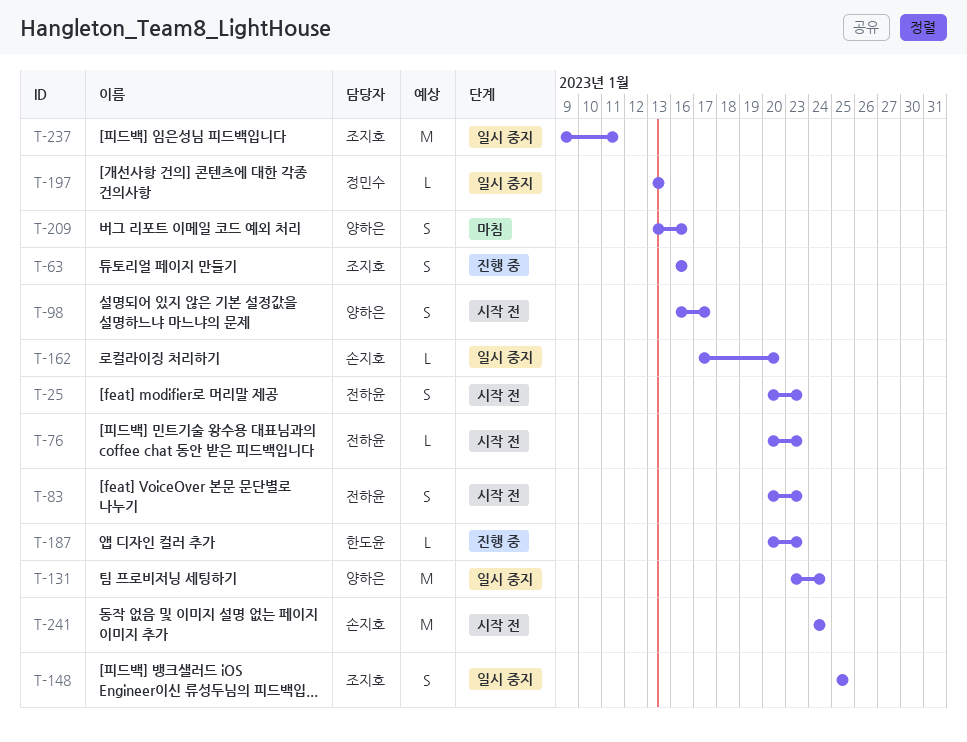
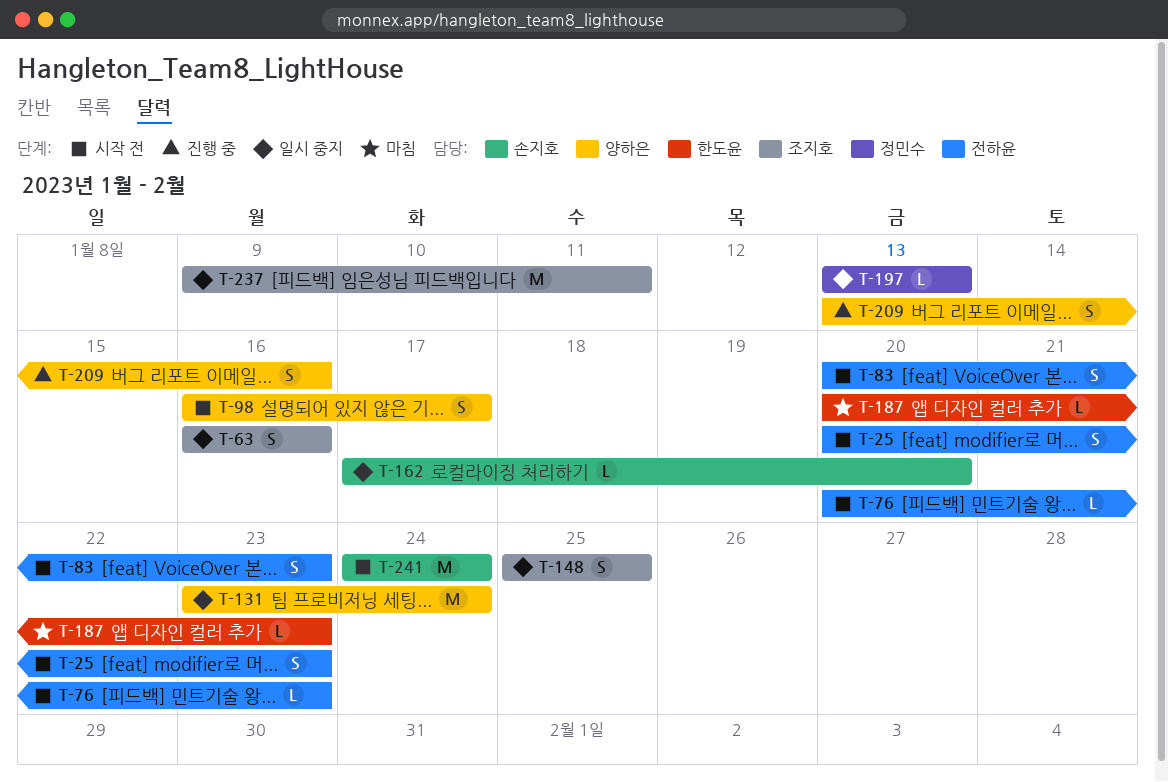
T-63, status: 진행 중 -> 일시 중지
T-187, status: 진행 중 -> 마침
T-209, status: 마침 -> 진행 중

